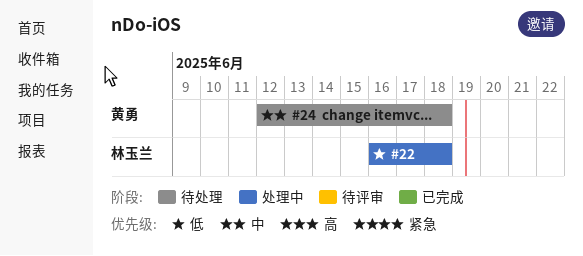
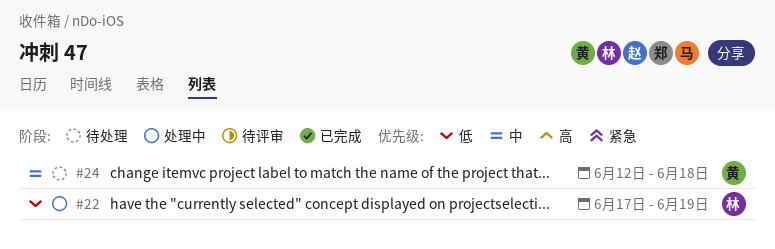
#22, start: Jun 16 -> Jun 17
#22, due: Jun 18 -> Jun 19

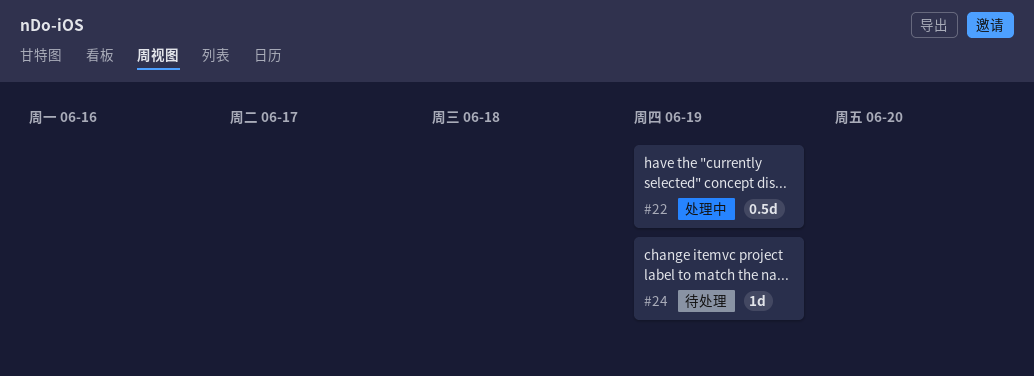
#24, due: Jun 18 -> Jun 19

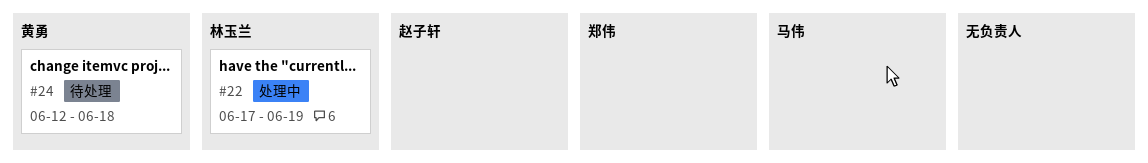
#24, due: Jun 19 -> Jun 18

